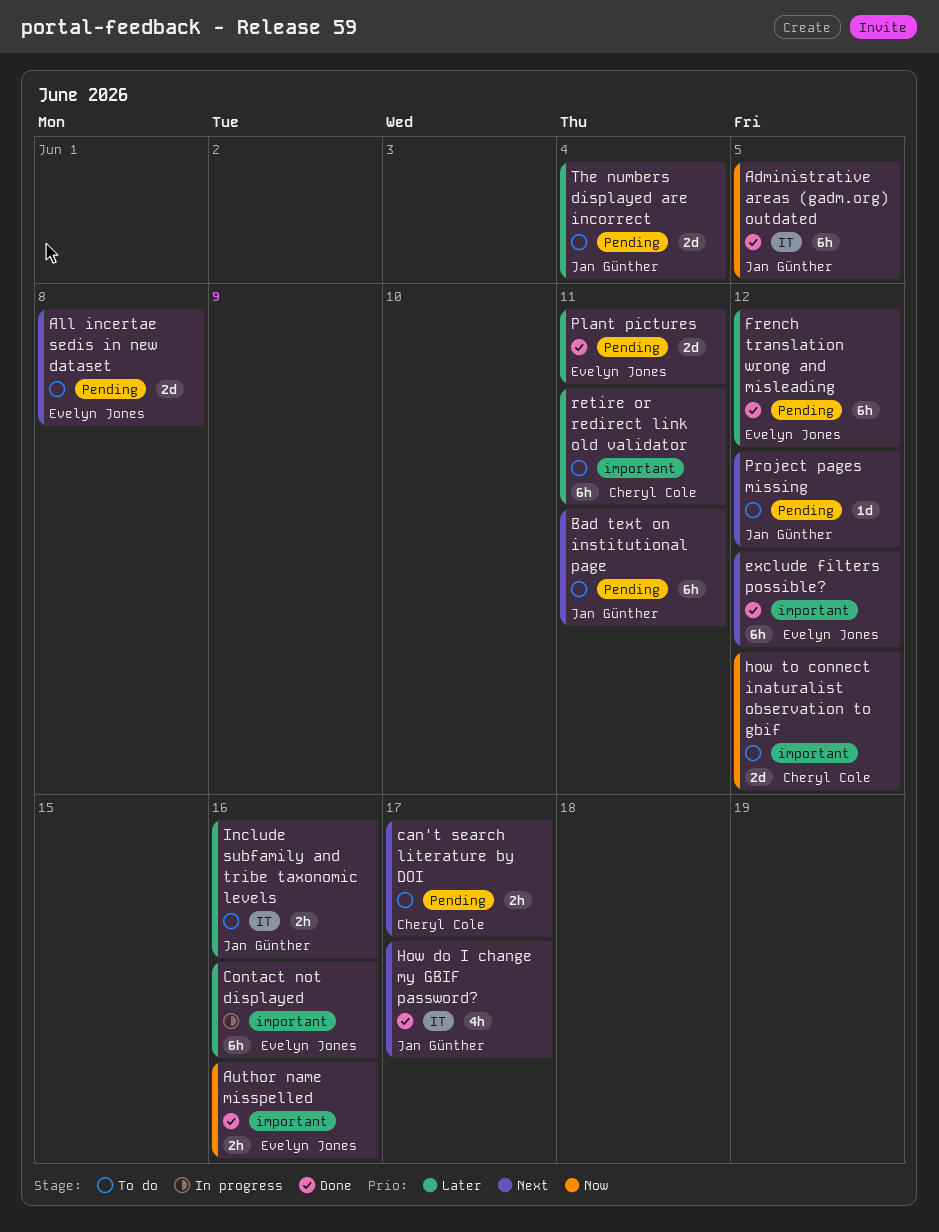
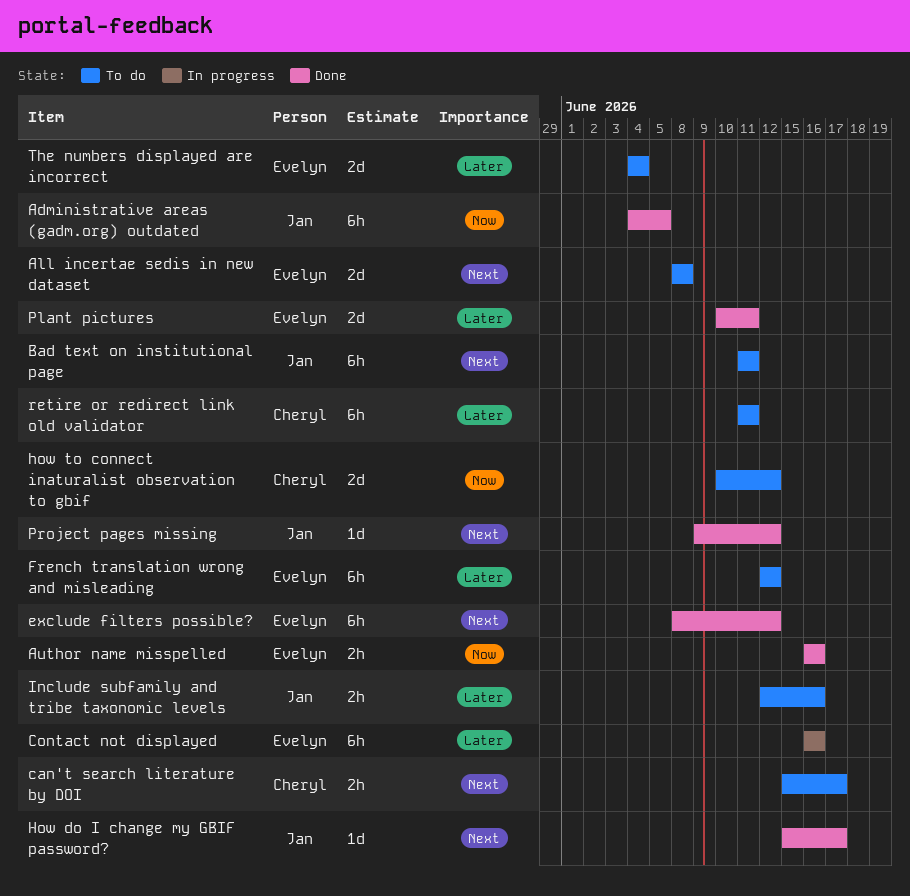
French translation wrong and misleading, status: Done -> To do
How do I change my GBIF password?, estimate: 4h -> 1d
Project pages missing, status: To do -> Done
The numbers displayed are incorrect, owner: Jan Günther -> Evelyn Jones

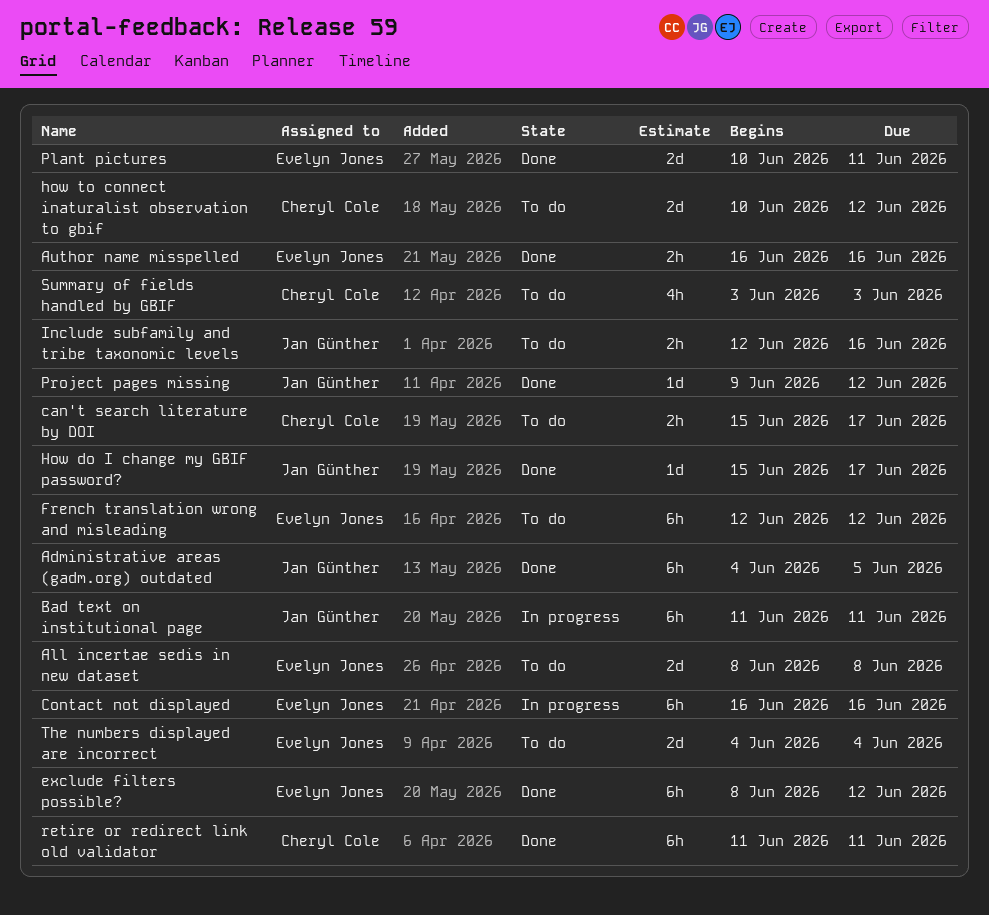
Bad text on institutional page, status: To do -> In progress
retire or redirect link old validator, status: To do -> Done
Summary of fields handled by GBIF: none -> present

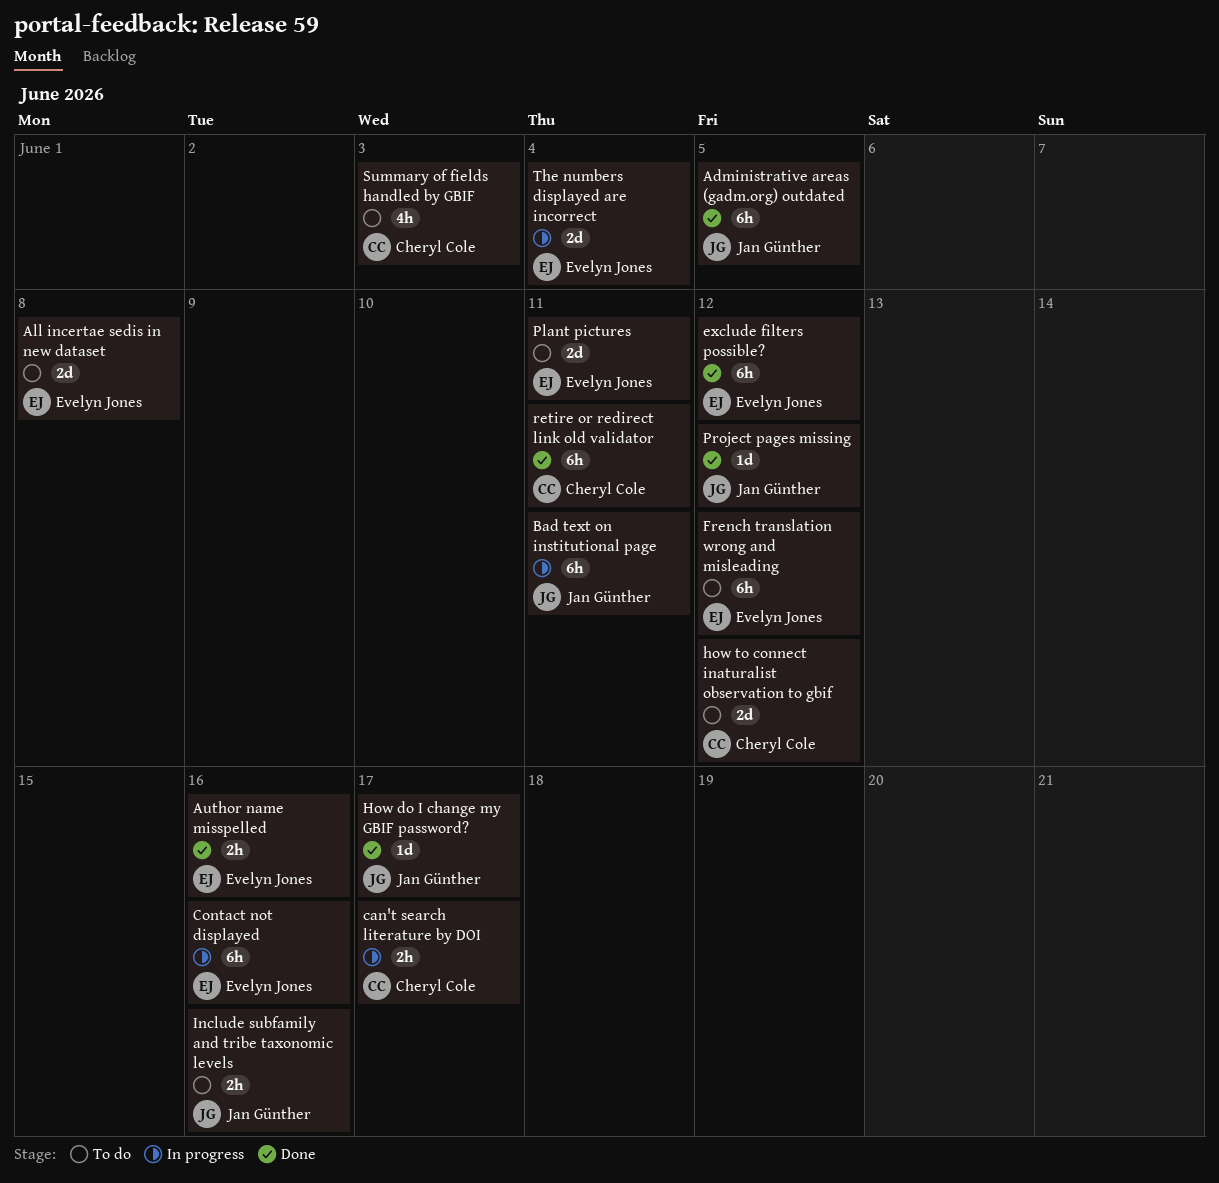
can't search literature by DOI, status: To do -> In progress
Plant pictures, status: Done -> To do
The numbers displayed are incorrect, status: To do -> In progress

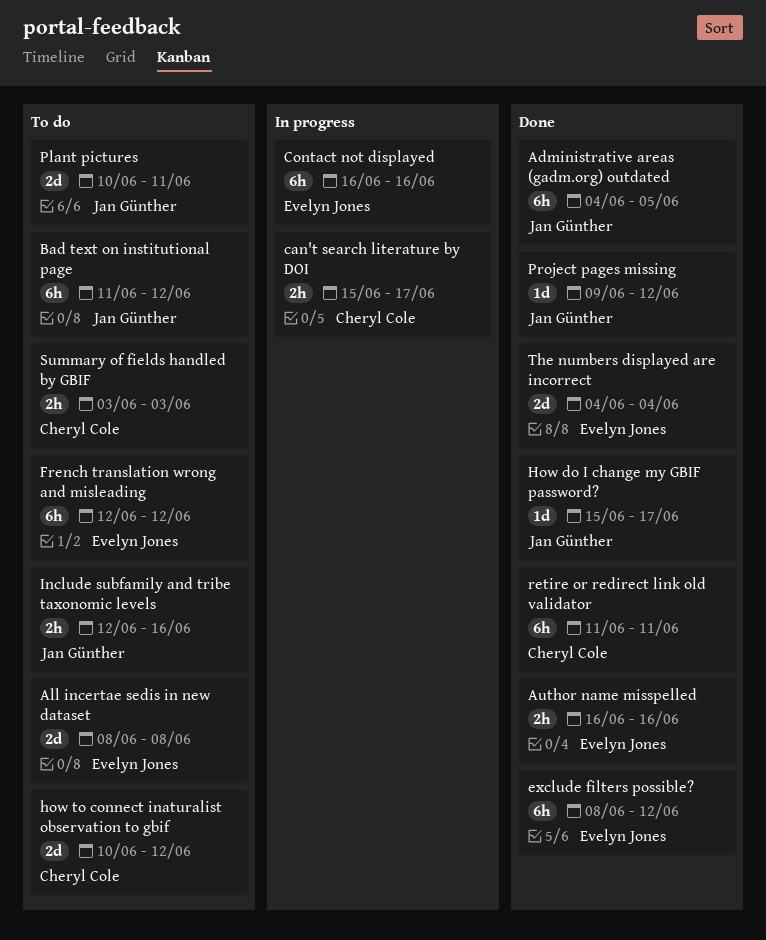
Bad text on institutional page, status: In progress -> To do
Bad text on institutional page, due: Jun 11 -> Jun 12
Plant pictures, owner: Evelyn Jones -> Jan Günther
Summary of fields handled by GBIF, estimate: 4h -> 2h
The numbers displayed are incorrect, status: In progress -> Done

